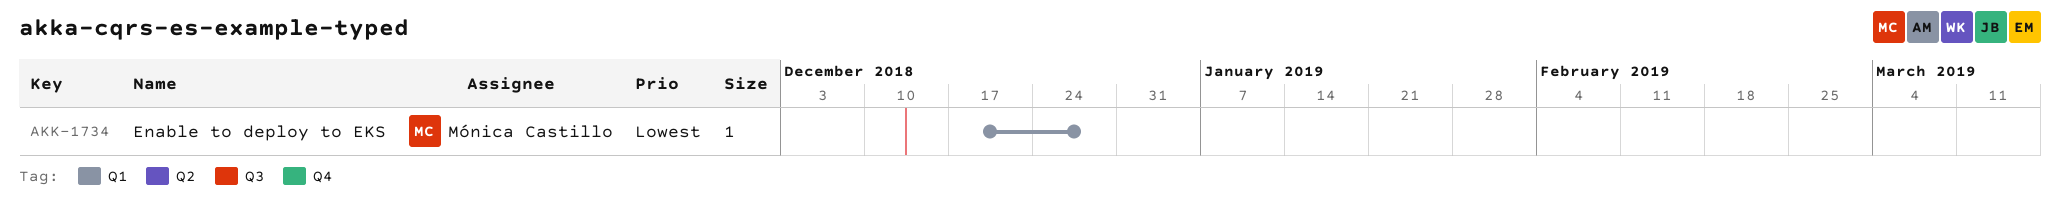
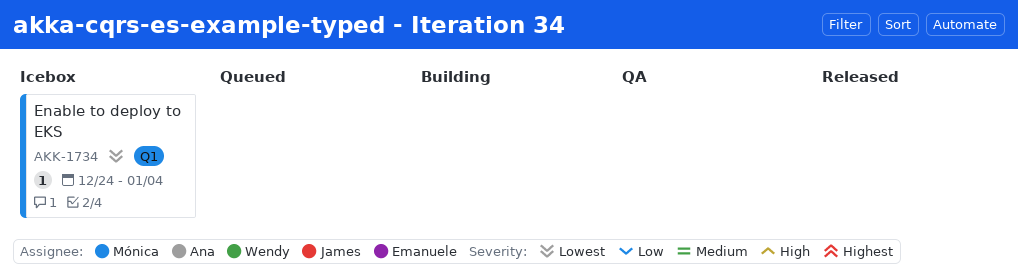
AKK-1734, start: Dec 17 -> Dec 24
AKK-1734, due: Dec 28 -> Jan 4

